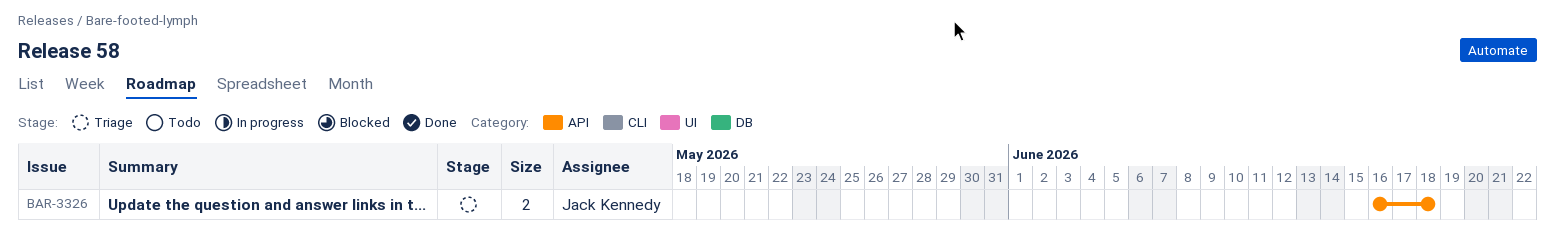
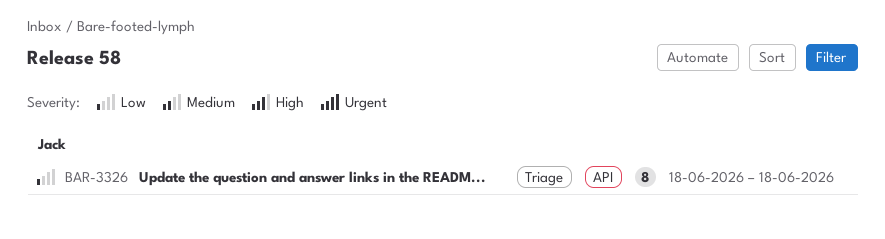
BAR-3326, estimate: 2 -> 8
BAR-3326, start: Jun 16 -> Jun 18

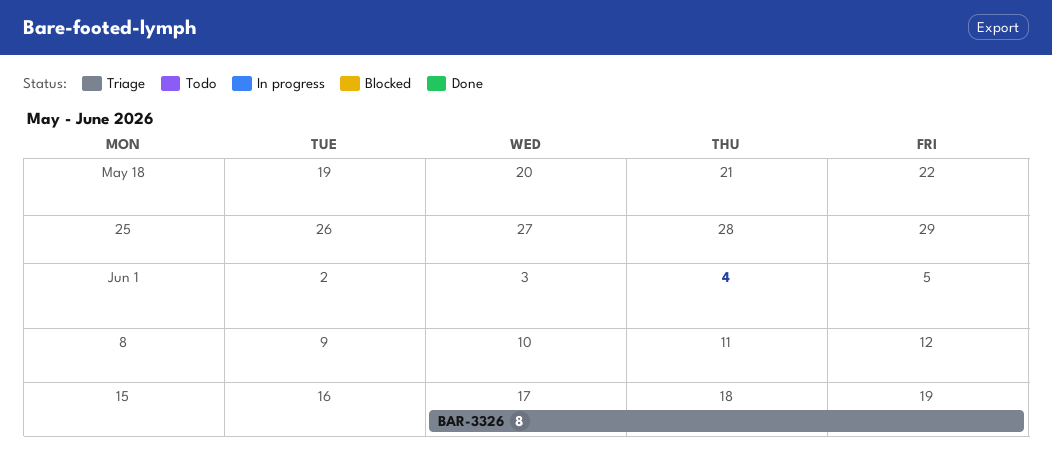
BAR-3326, start: Jun 18 -> Jun 17
BAR-3326, due: Jun 18 -> Jun 19

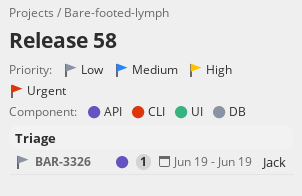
BAR-3326, estimate: 8 -> 1
BAR-3326, start: Jun 17 -> Jun 19

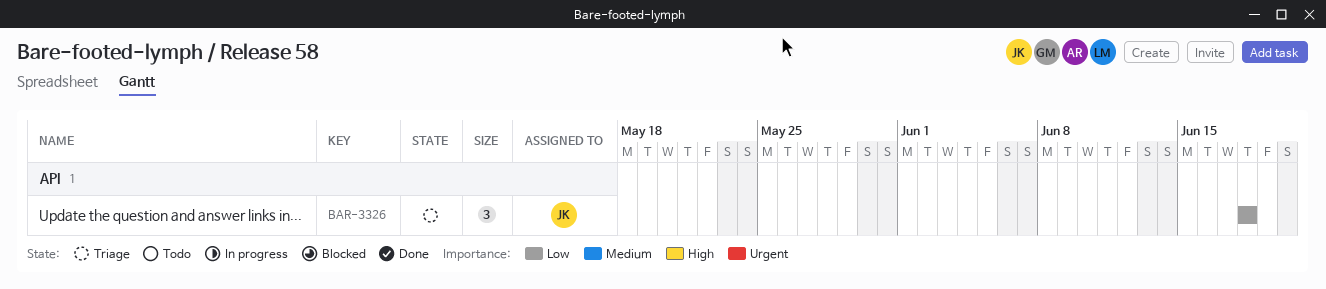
BAR-3326, estimate: 1 -> 3
BAR-3326, start: Jun 19 -> Jun 18
BAR-3326, due: Jun 19 -> Jun 18

